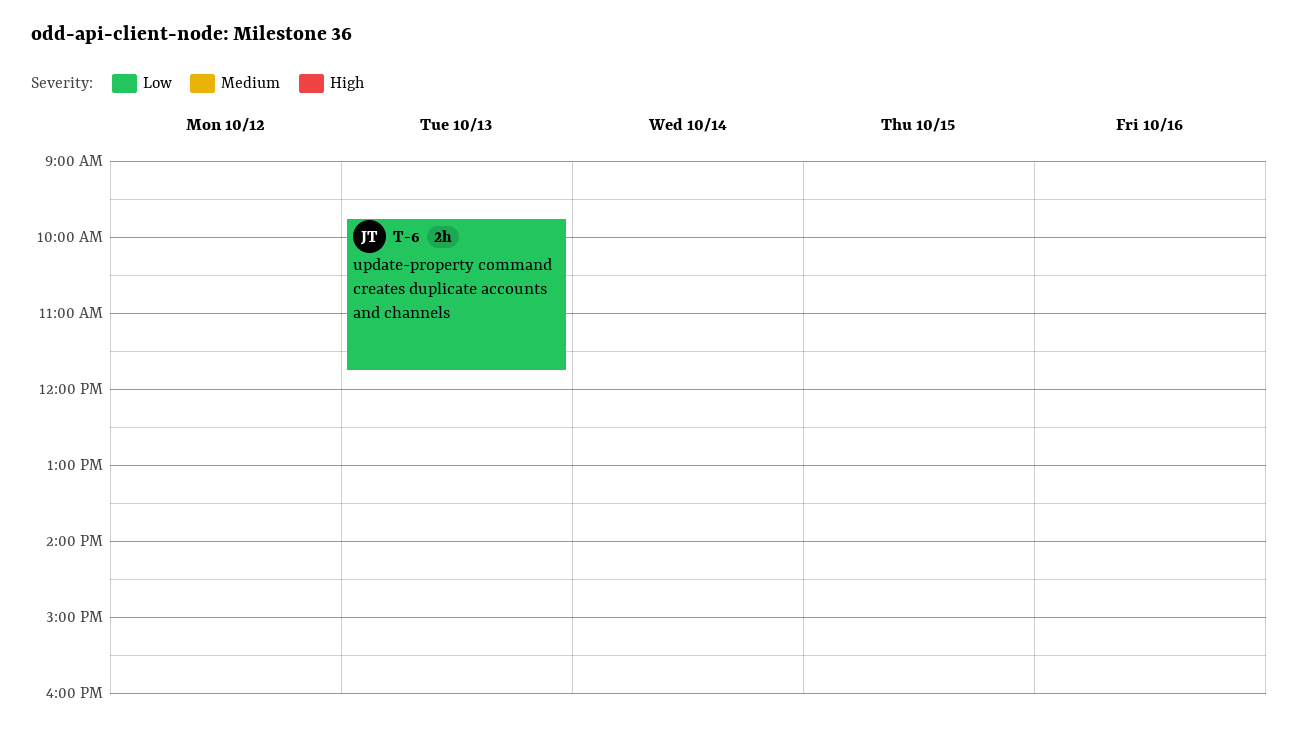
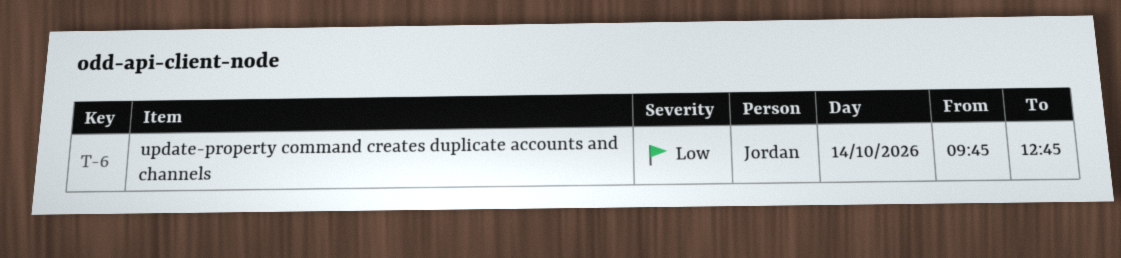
T-6, day: Oct 13 -> Oct 14
T-6, ends: 11:45 -> 12:45

